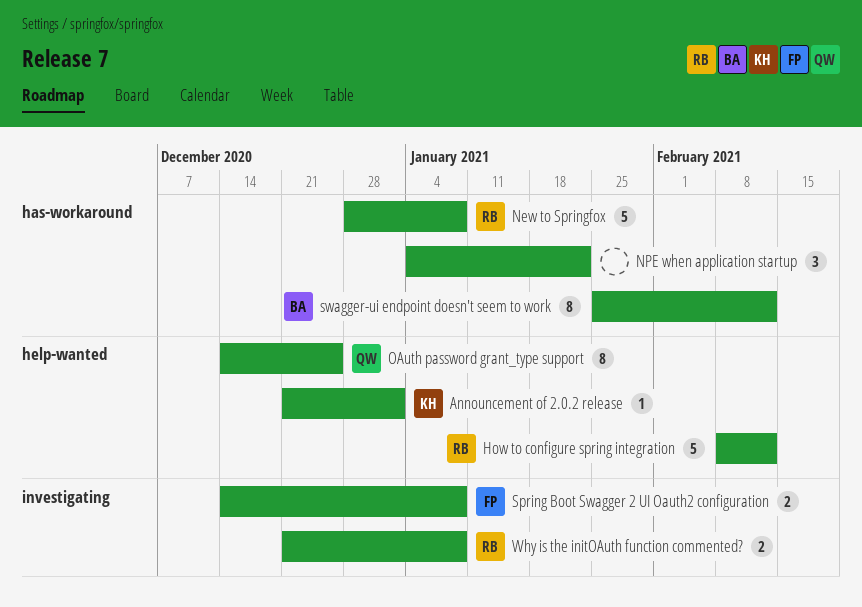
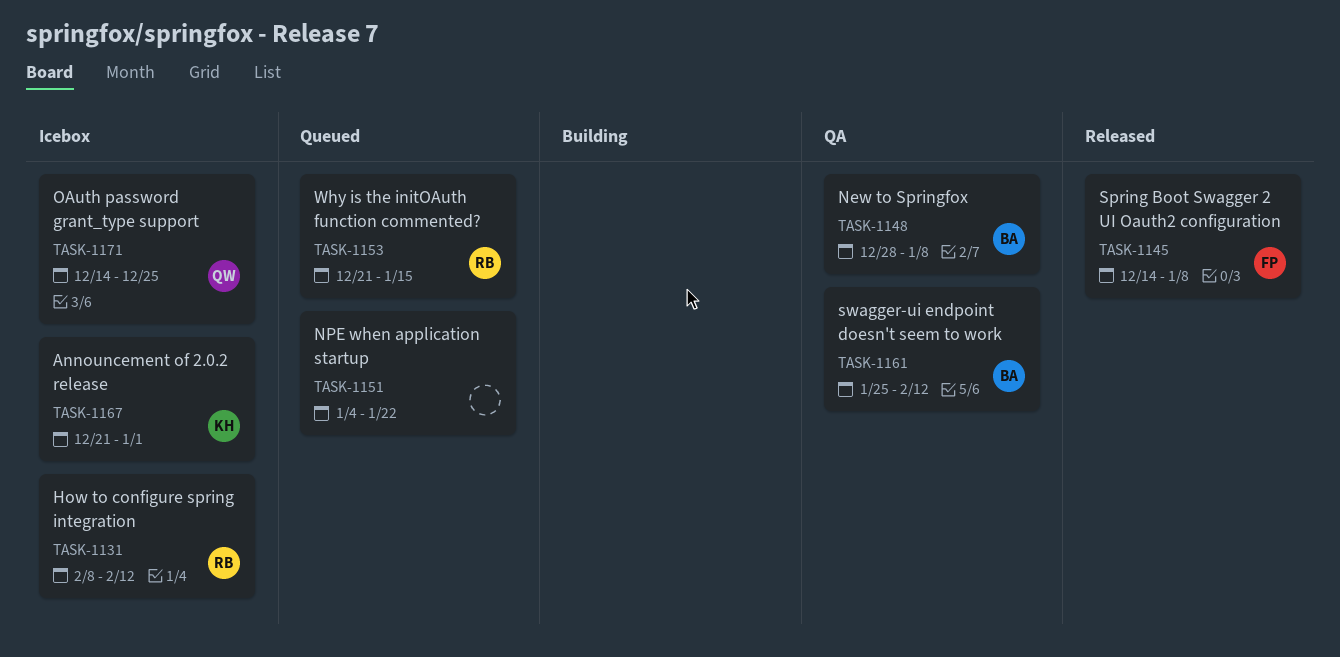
New to Springfox, owner: RB -> BA
Why is the initOAuth function commented?, due: Jan 8 -> Jan 15

